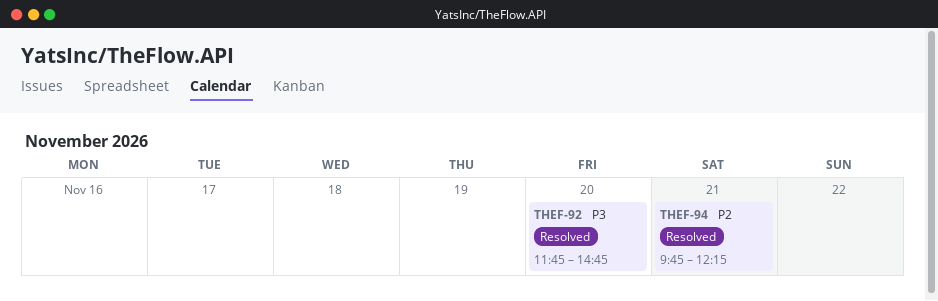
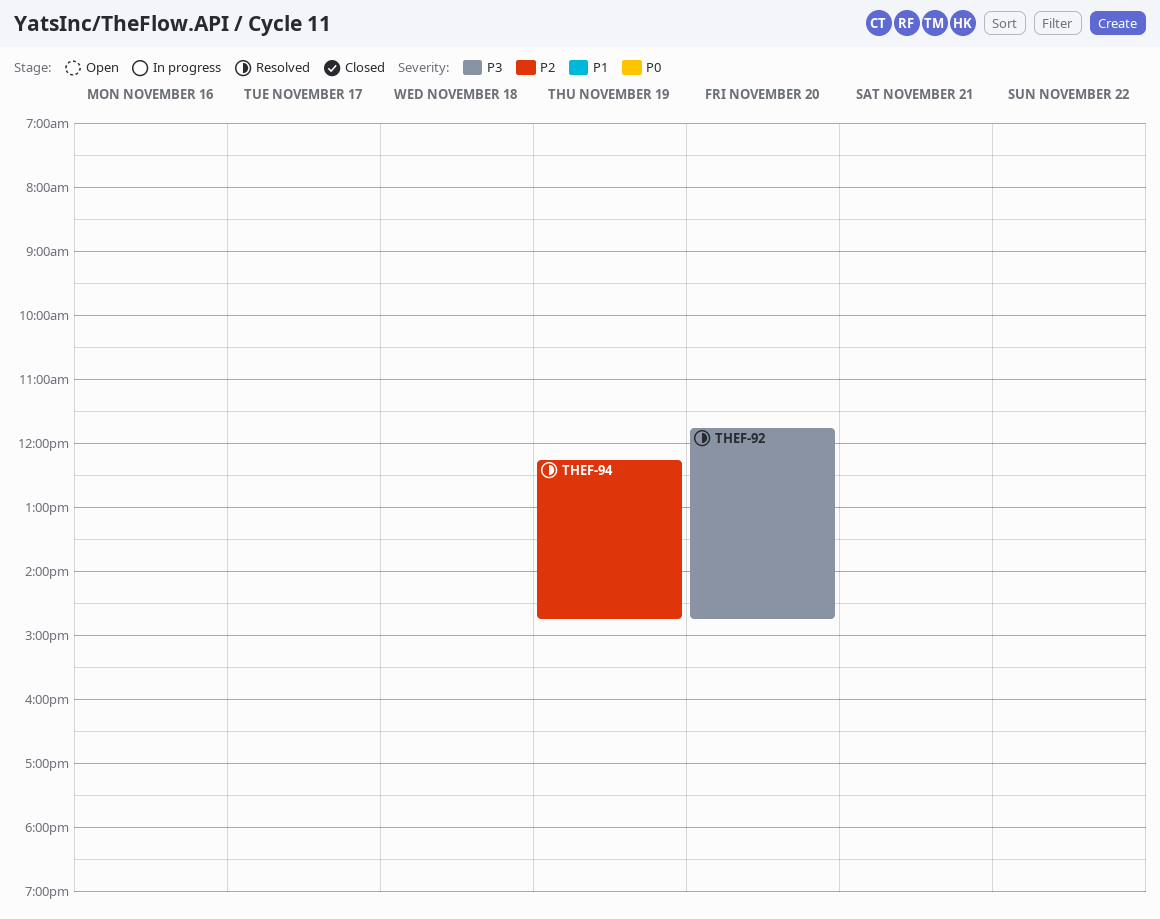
THEF-94, day: Nov 21 -> Nov 19
THEF-94, begins: 09:45 -> 12:15
THEF-94, ends: 12:15 -> 14:45

